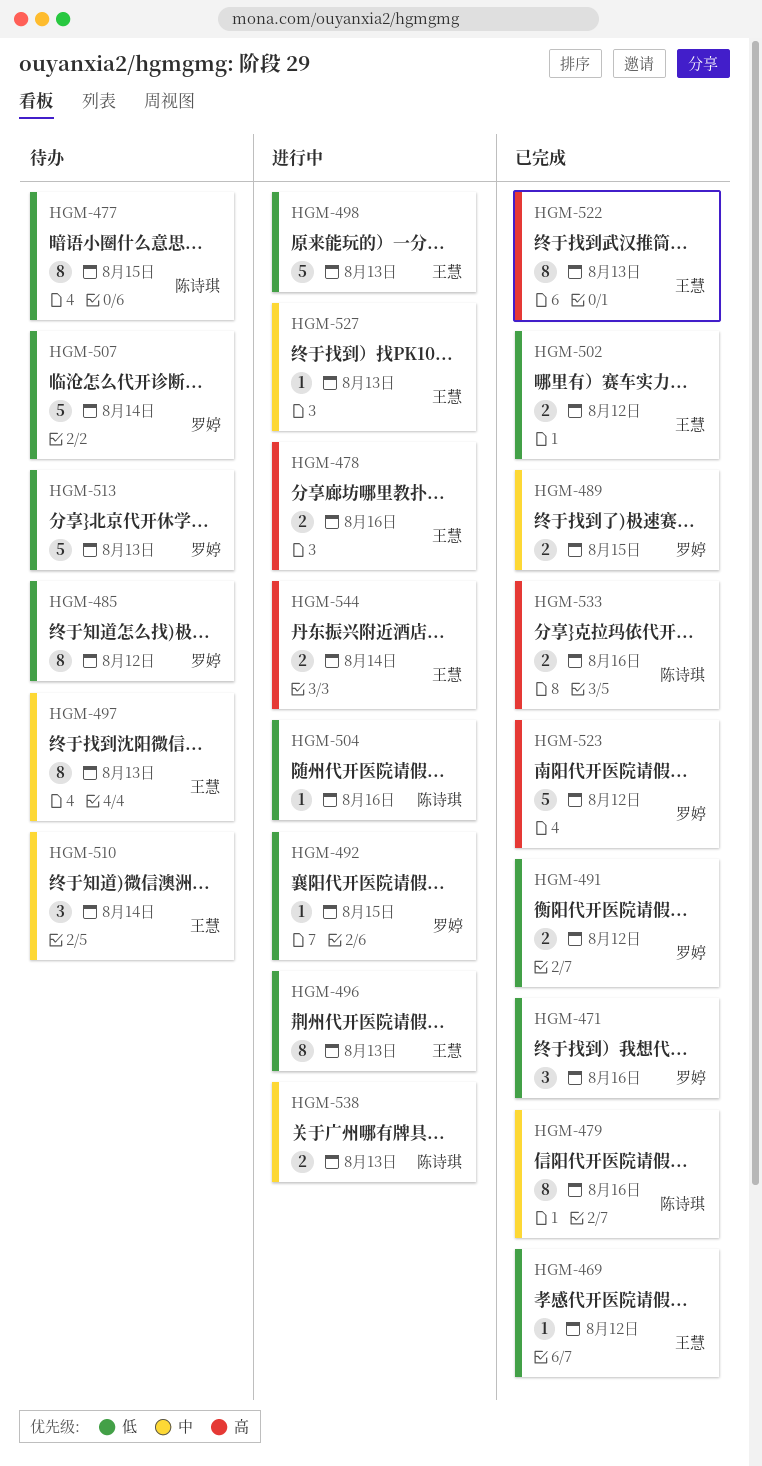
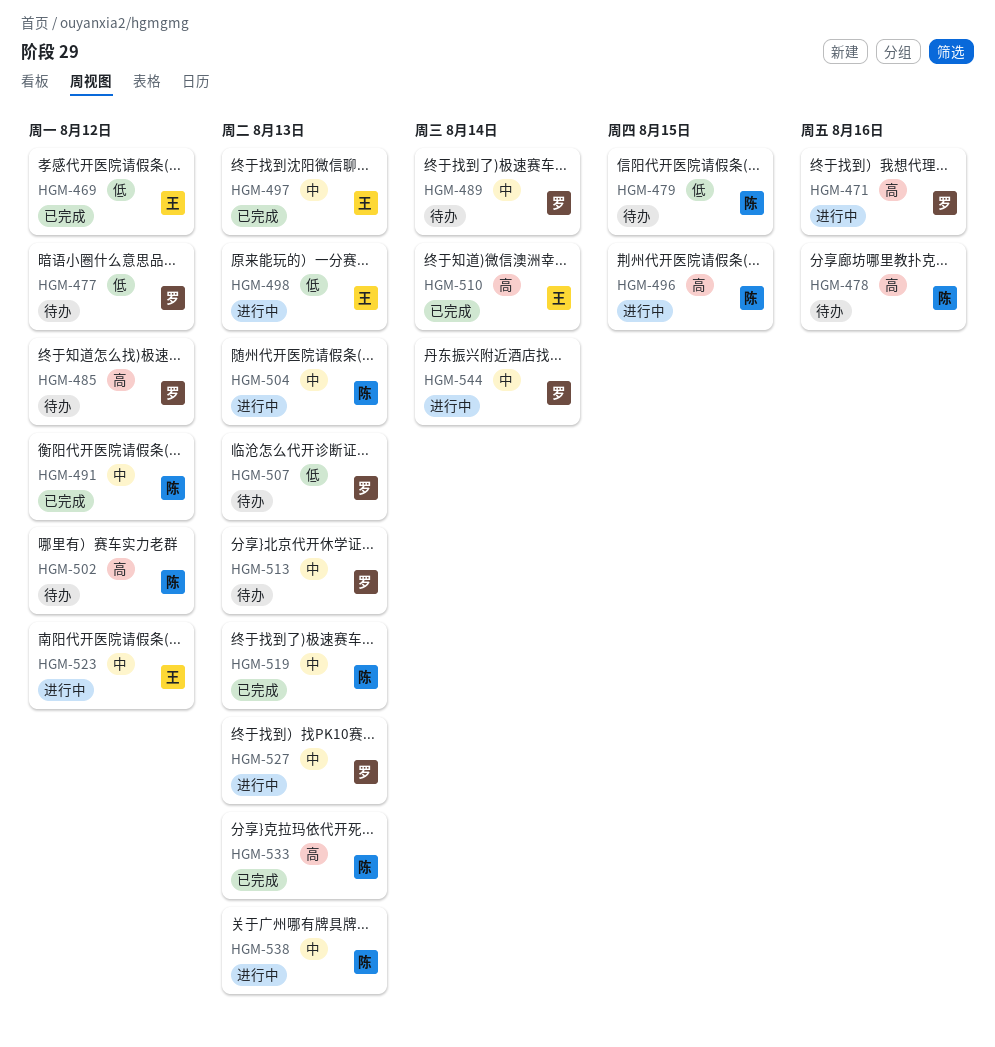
HGM-471, status: 已完成 -> 进行中
HGM-471, priority: 低 -> 高
HGM-477, owner: 陈诗琪 -> 罗婷
HGM-477, due: Aug 15 -> Aug 12
HGM-478, status: 进行中 -> 待办
HGM-478, owner: 王慧 -> 陈诗琪
HGM-479, status: 已完成 -> 待办
HGM-479, priority: 中 -> 低
HGM-479, due: Aug 16 -> Aug 15
HGM-485, priority: 低 -> 高
HGM-489, status: 已完成 -> 待办
HGM-489, due: Aug 15 -> Aug 14
HGM-491, owner: 罗婷 -> 陈诗琪
HGM-491, priority: 低 -> 中
HGM-492: present -> none
HGM-496, owner: 王慧 -> 陈诗琪
HGM-496, priority: 低 -> 高
HGM-496, due: Aug 13 -> Aug 15
HGM-497, status: 待办 -> 已完成
HGM-502, status: 已完成 -> 待办
HGM-502, owner: 王慧 -> 陈诗琪
HGM-502, priority: 低 -> 高
HGM-504, priority: 低 -> 中
HGM-504, due: Aug 16 -> Aug 13
HGM-507, due: Aug 14 -> Aug 13
HGM-510, status: 待办 -> 已完成
HGM-510, priority: 中 -> 高
HGM-513, priority: 低 -> 中
HGM-519: none -> present
HGM-522: present -> none
HGM-523, status: 已完成 -> 进行中
HGM-523, owner: 罗婷 -> 王慧
HGM-523, priority: 高 -> 中
HGM-527, owner: 王慧 -> 罗婷
HGM-533, due: Aug 16 -> Aug 13
HGM-544, owner: 王慧 -> 罗婷
HGM-544, priority: 高 -> 中

